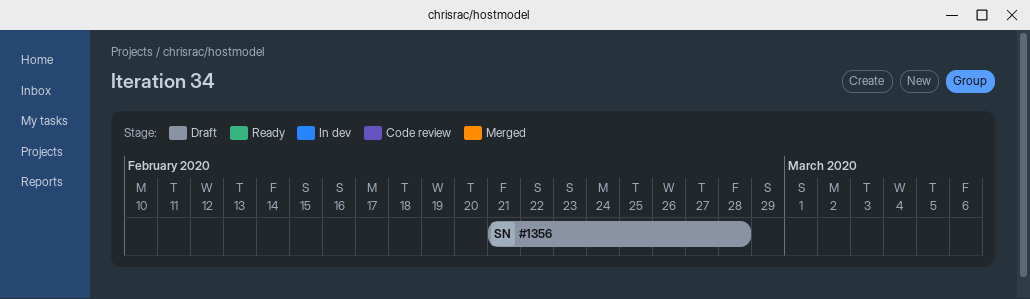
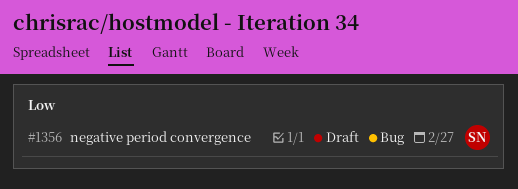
#1356, due: Feb 28 -> Feb 27

